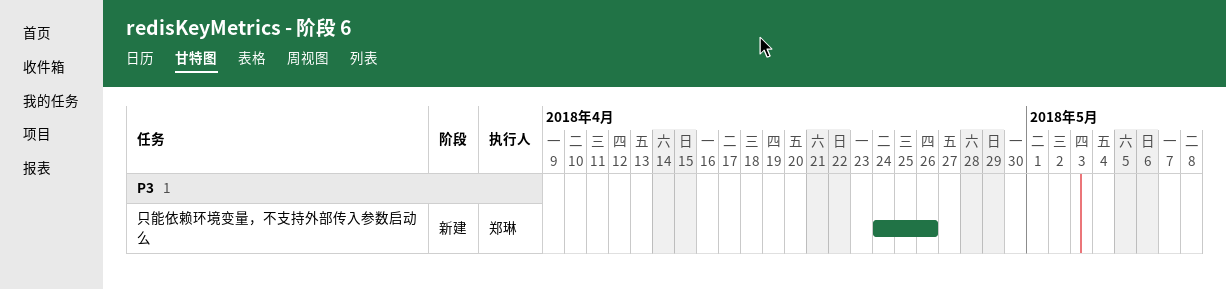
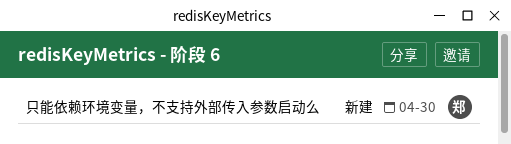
只能依赖环境变量，不支持外部传入参数启动么, due: Apr 26 -> Apr 30

